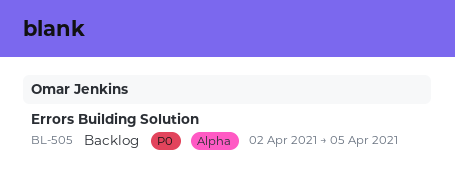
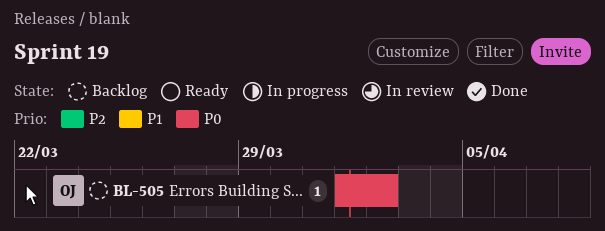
BL-505, start: Apr 2 -> Apr 1
BL-505, due: Apr 5 -> Apr 2

